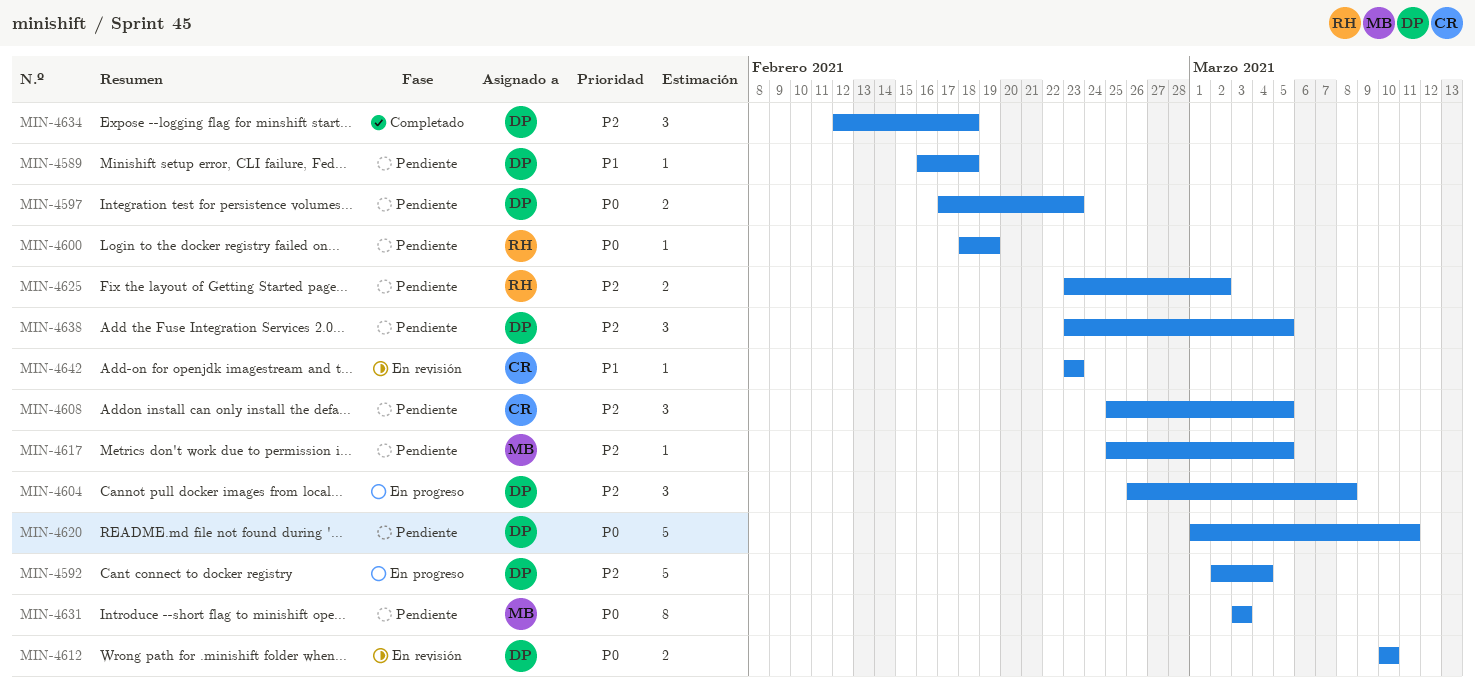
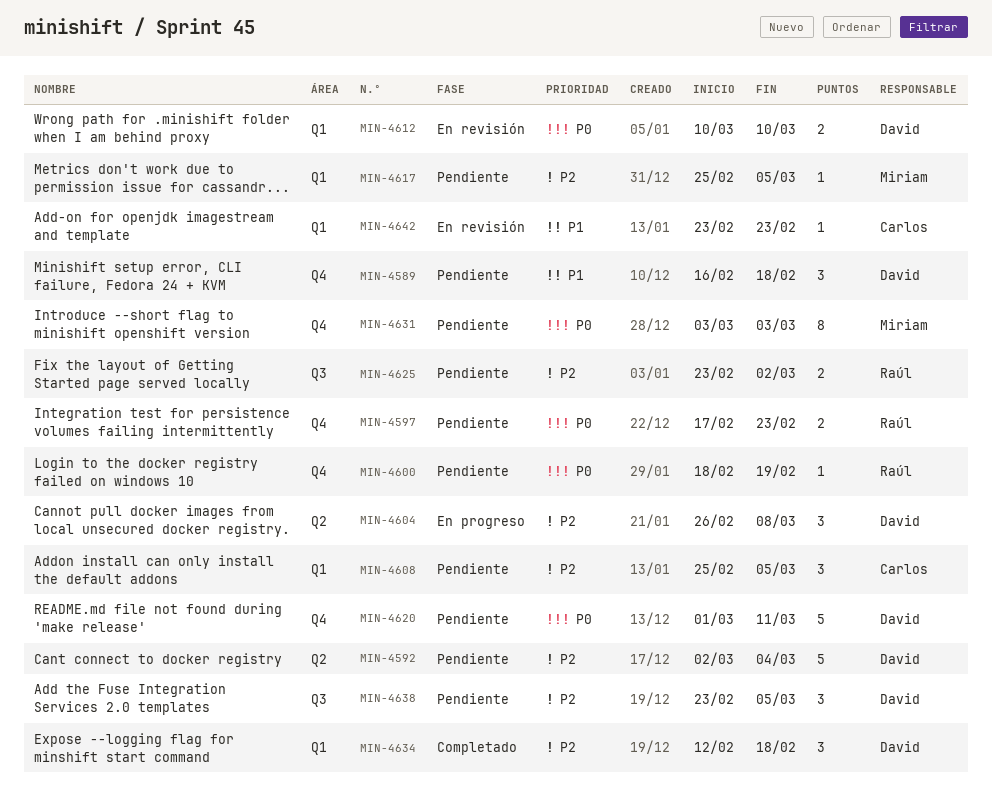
MIN-4589, estimate: 1 -> 3
MIN-4592, status: En progreso -> Pendiente
MIN-4597, owner: David -> Raúl

